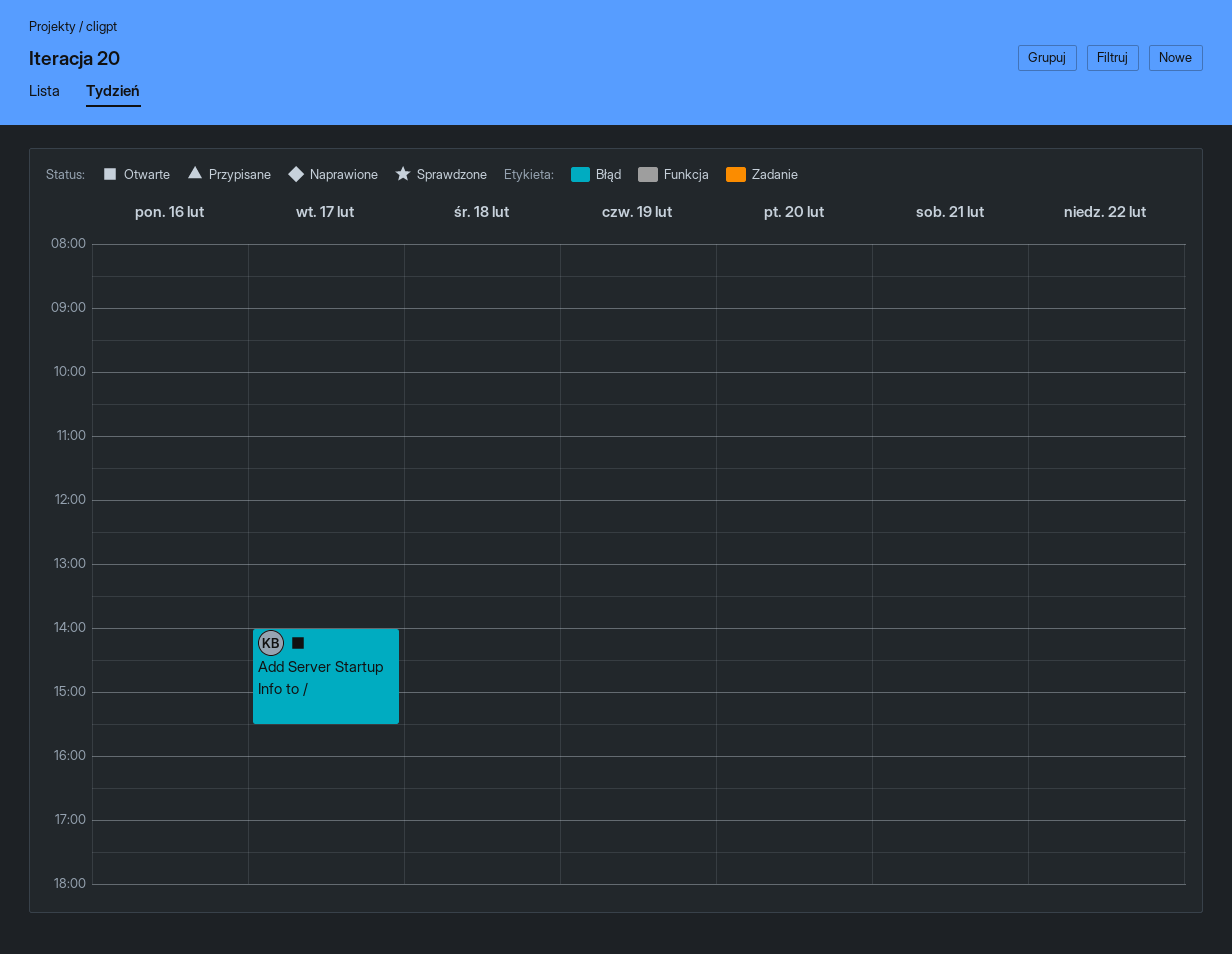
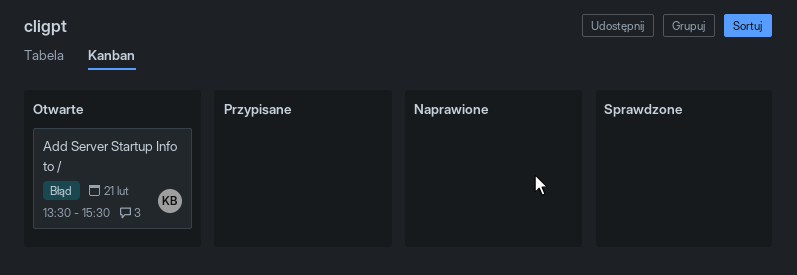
Add Server Startup Info to /, day: Feb 17 -> Feb 21
Add Server Startup Info to /, begins: 14:00 -> 13:30

